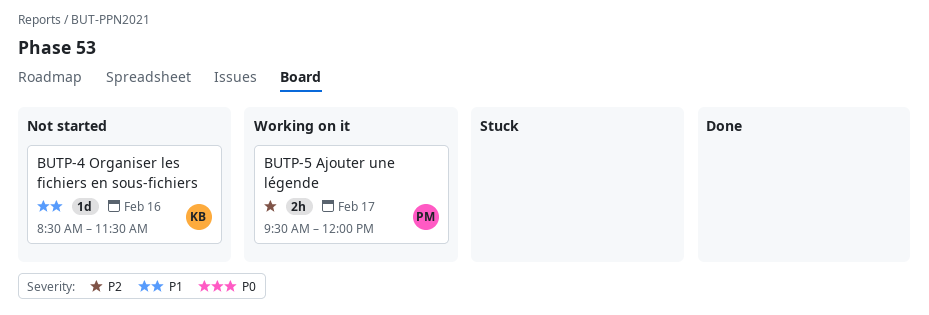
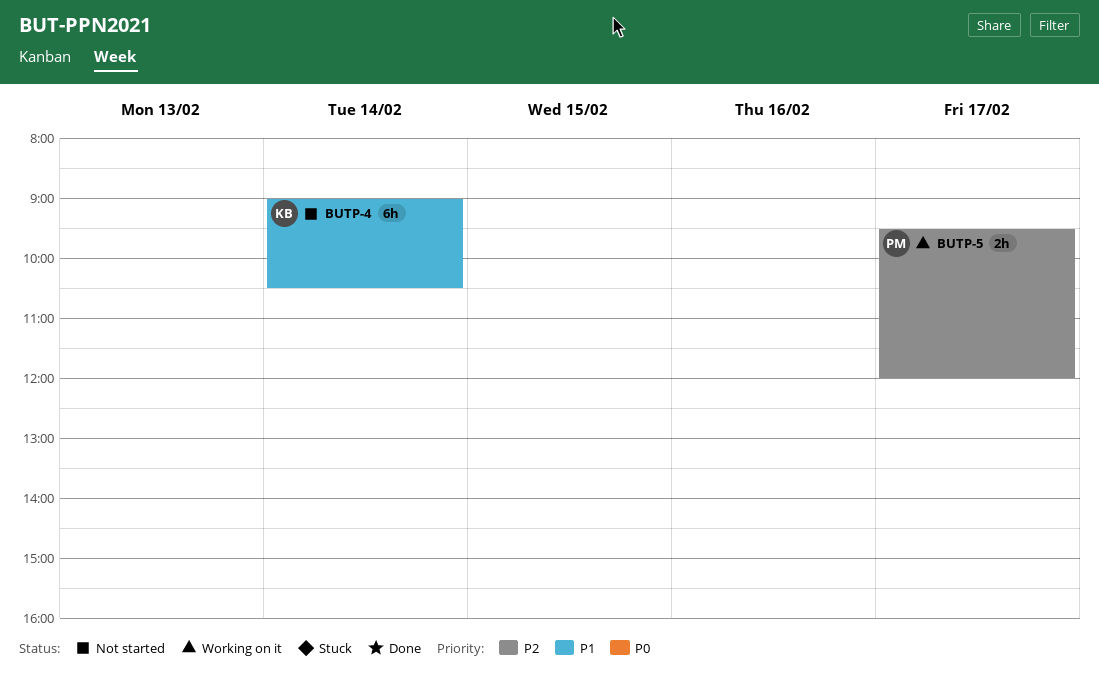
BUTP-4, estimate: 1d -> 6h
BUTP-4, day: Feb 16 -> Feb 14
BUTP-4, begins: 08:30 -> 09:00
BUTP-4, ends: 11:30 -> 10:30

